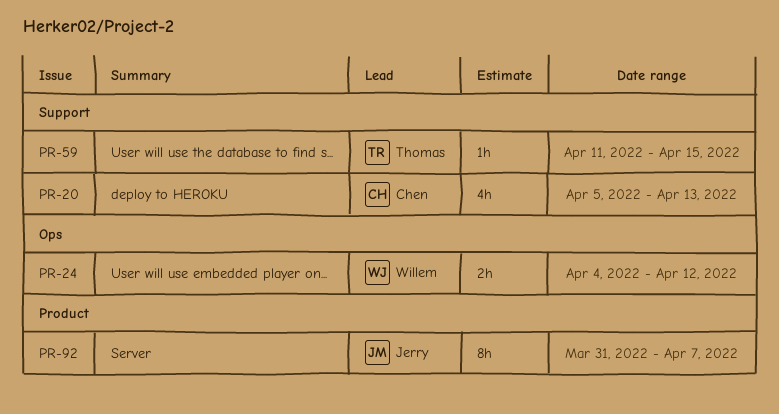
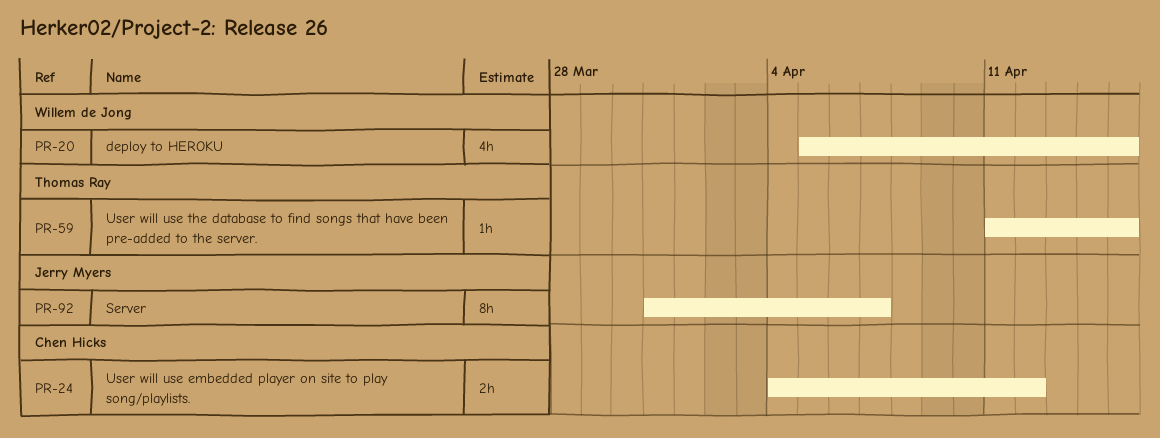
PR-20, owner: Chen Hicks -> Willem de Jong
PR-20, due: Apr 13 -> Apr 15
PR-24, owner: Willem de Jong -> Chen Hicks

